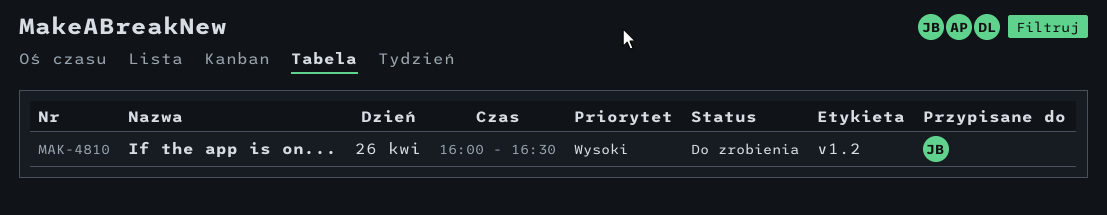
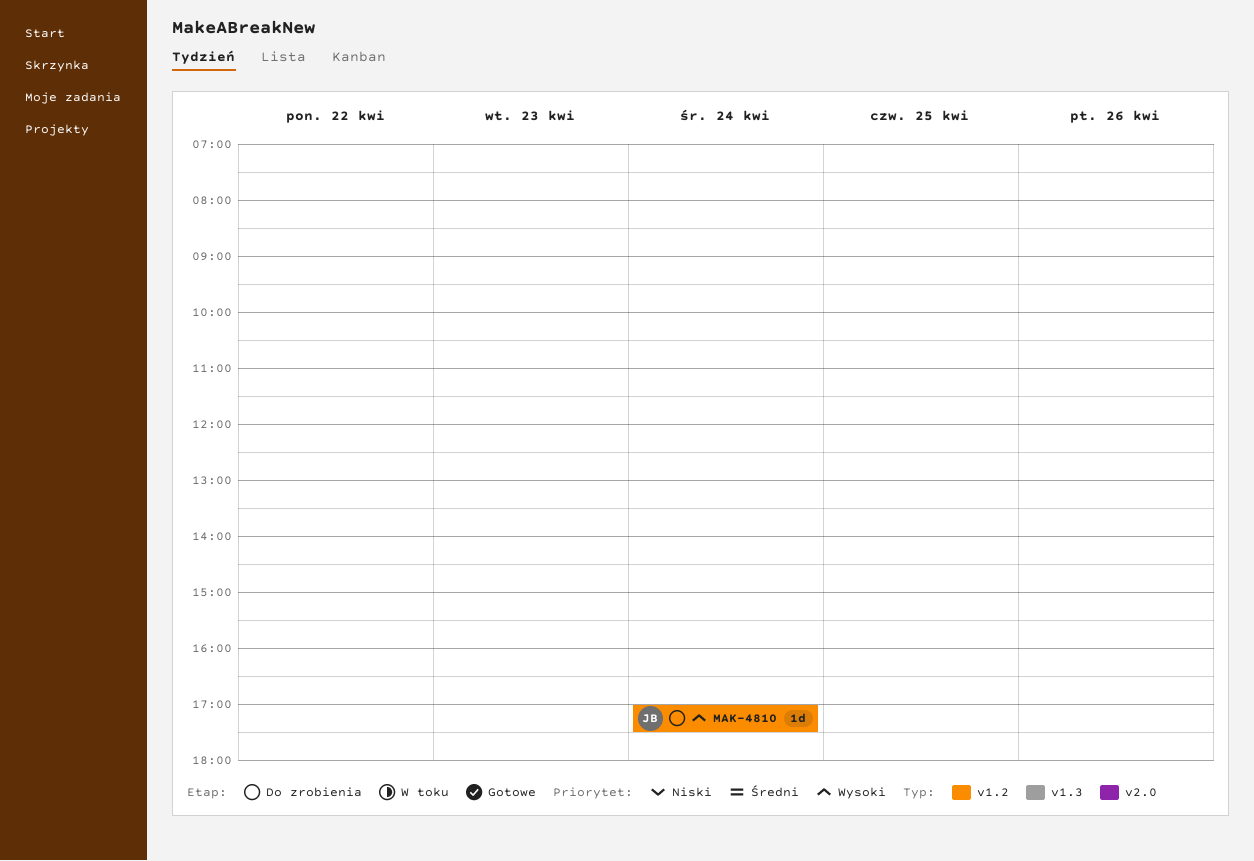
MAK-4810, day: Apr 26 -> Apr 24
MAK-4810, begins: 16:00 -> 17:00
MAK-4810, ends: 16:30 -> 17:30

